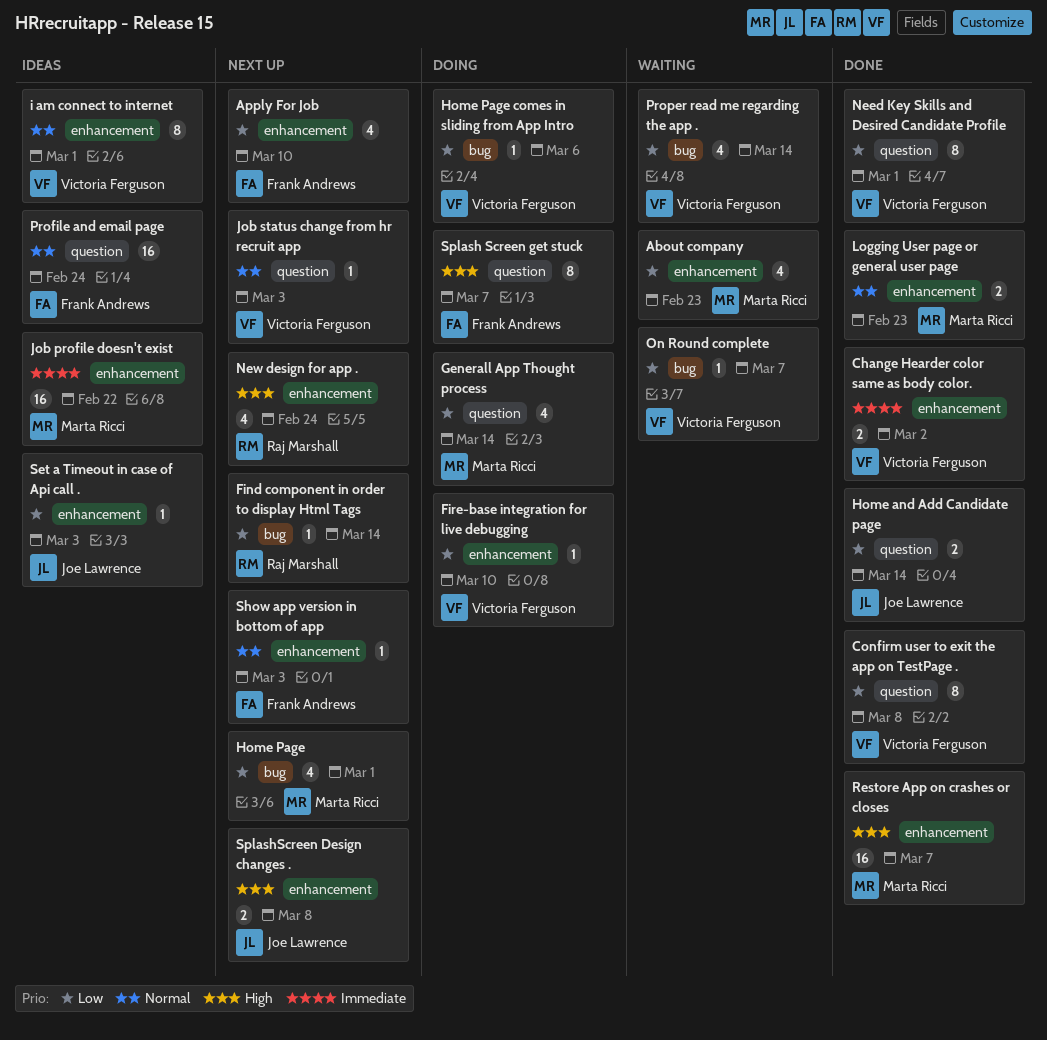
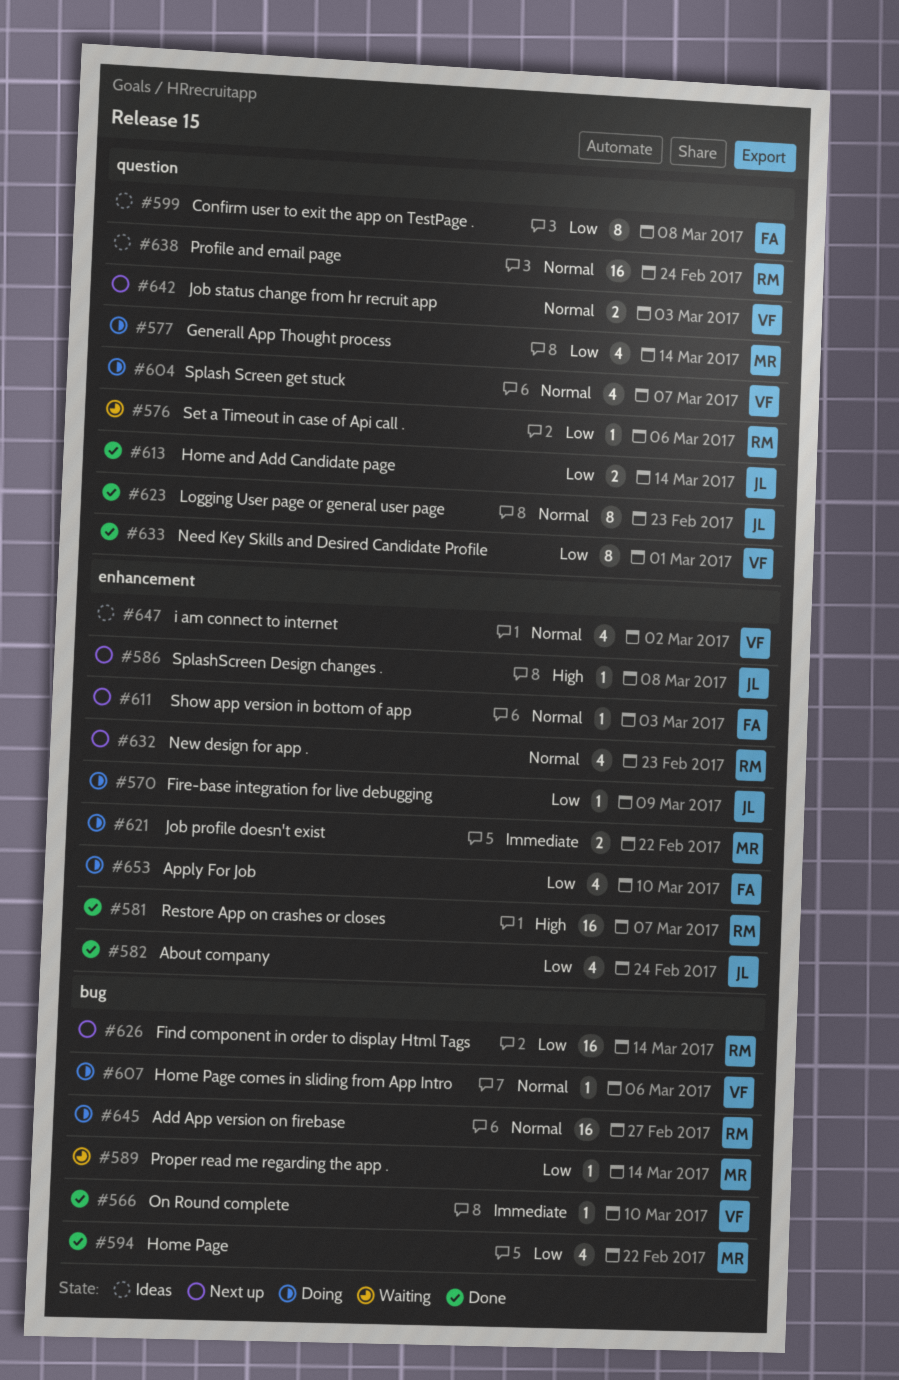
About company, status: Waiting -> Done
About company, owner: Marta Ricci -> Joe Lawrence
About company, due: Feb 23 -> Feb 24
Add App version on firebase: none -> present
Apply For Job, status: Next up -> Doing
Change Hearder color same as body color.: present -> none
Confirm user to exit the app on TestPage ., status: Done -> Ideas
Confirm user to exit the app on TestPage ., owner: Victoria Ferguson -> Frank Andrews
Find component in order to display Html Tags, estimate: 1 -> 16
Fire-base integration for live debugging, owner: Victoria Ferguson -> Joe Lawrence
Fire-base integration for live debugging, due: Mar 10 -> Mar 9
Home Page, status: Next up -> Done
Home Page, due: Mar 1 -> Feb 22
Home Page comes in sliding from App Intro, priority: Low -> Normal
i am connect to internet, estimate: 8 -> 4
i am connect to internet, due: Mar 1 -> Mar 2
Job profile doesn't exist, status: Ideas -> Doing
Job profile doesn't exist, estimate: 16 -> 2
Job status change from hr recruit app, estimate: 1 -> 2
Logging User page or general user page, owner: Marta Ricci -> Joe Lawrence
Logging User page or general user page, label: enhancement -> question
Logging User page or general user page, estimate: 2 -> 8
New design for app ., priority: High -> Normal
New design for app ., due: Feb 24 -> Feb 23
On Round complete, status: Waiting -> Done
On Round complete, priority: Low -> Immediate
On Round complete, due: Mar 7 -> Mar 10
Profile and email page, owner: Frank Andrews -> Raj Marshall
Proper read me regarding the app ., owner: Victoria Ferguson -> Marta Ricci
Proper read me regarding the app ., estimate: 4 -> 1
Restore App on crashes or closes, owner: Marta Ricci -> Raj Marshall
Set a Timeout in case of Api call ., status: Ideas -> Waiting
Set a Timeout in case of Api call ., owner: Joe Lawrence -> Raj Marshall
Set a Timeout in case of Api call ., label: enhancement -> question
Set a Timeout in case of Api call ., due: Mar 3 -> Mar 6
Splash Screen get stuck, owner: Frank Andrews -> Victoria Ferguson
Splash Screen get stuck, priority: High -> Normal
Splash Screen get stuck, estimate: 8 -> 4
SplashScreen Design changes ., estimate: 2 -> 1

